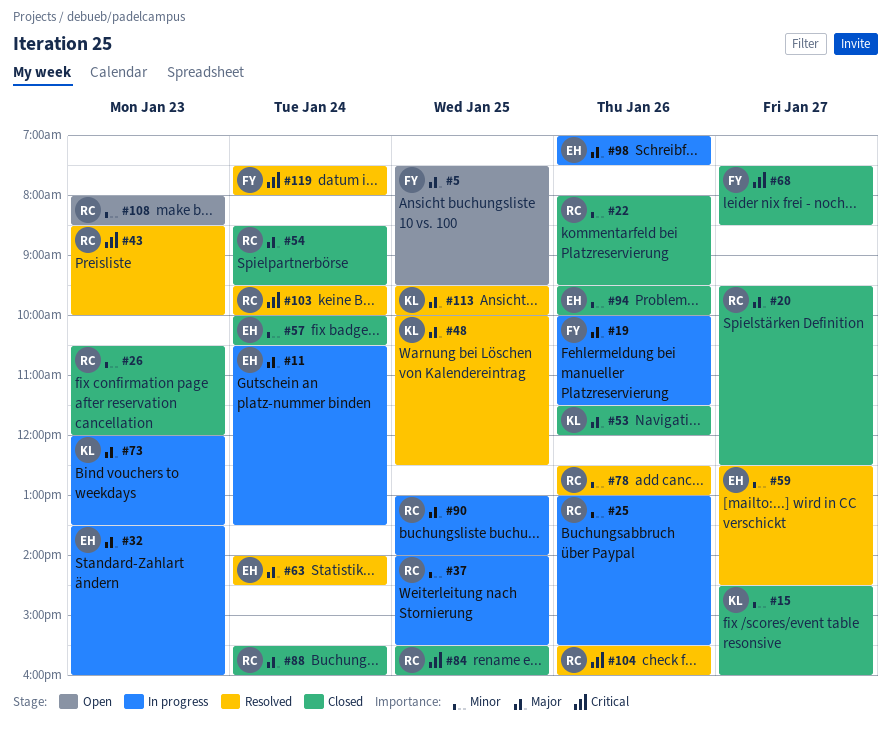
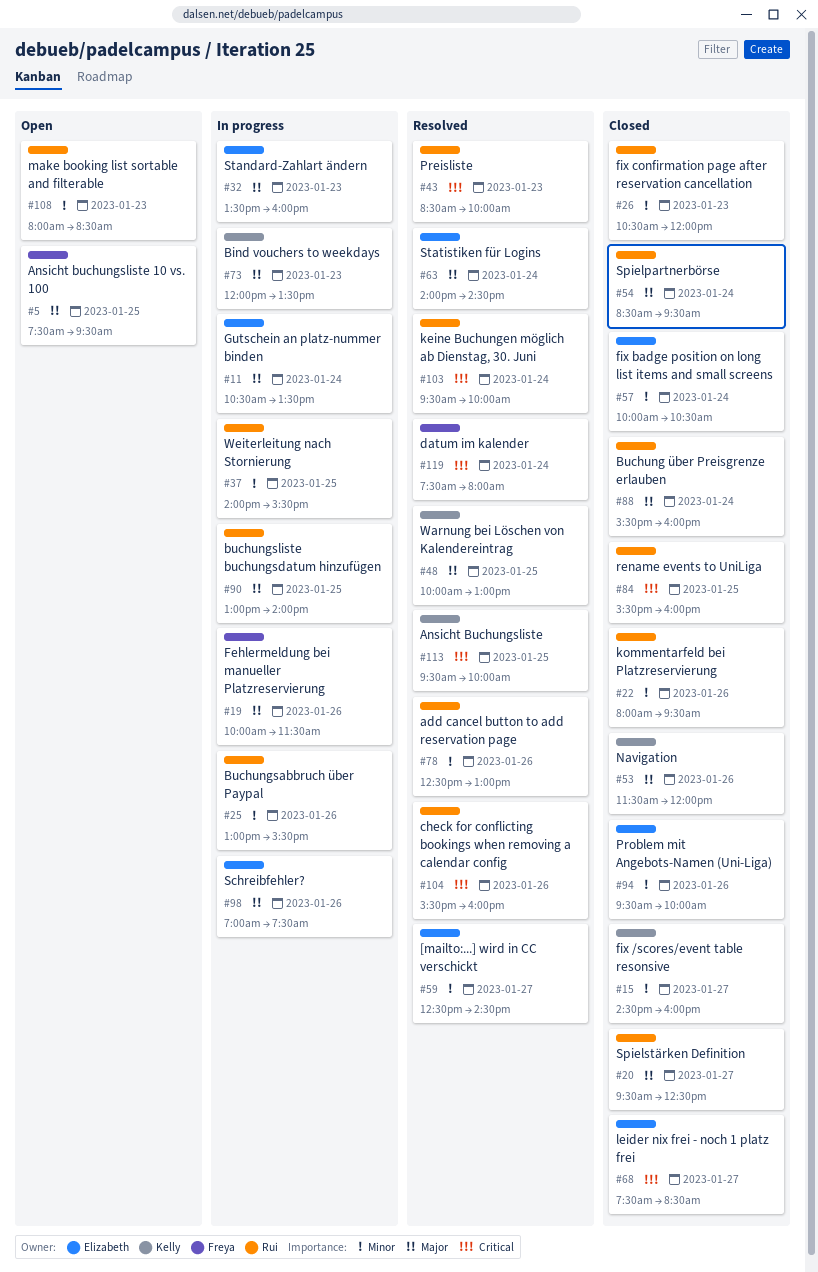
#48, ends: 12:30 -> 13:00
#68, owner: Freya -> Elizabeth
#113, priority: Major -> Critical

